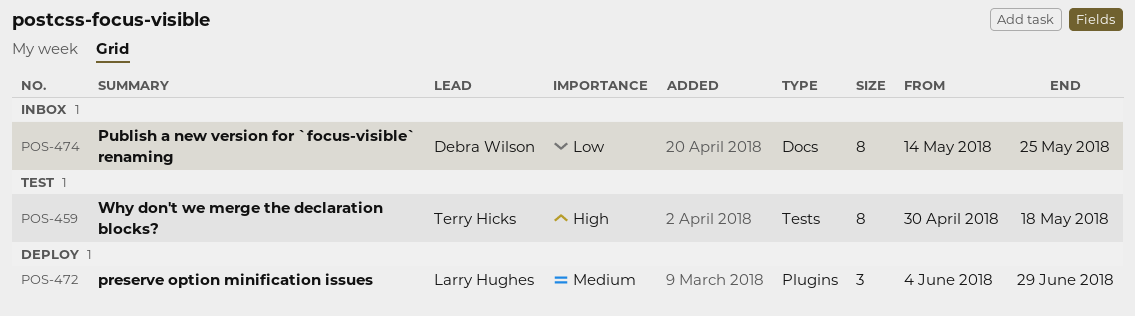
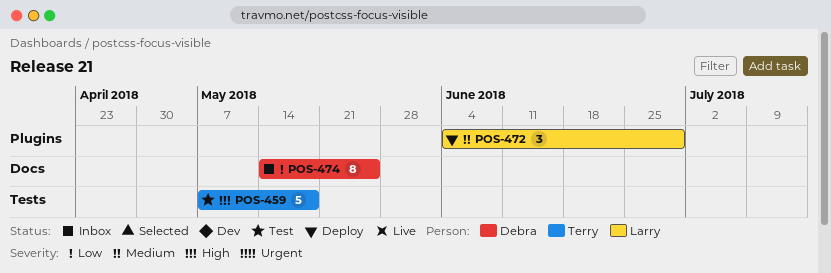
POS-459, estimate: 8 -> 5
POS-459, start: Apr 30 -> May 7

